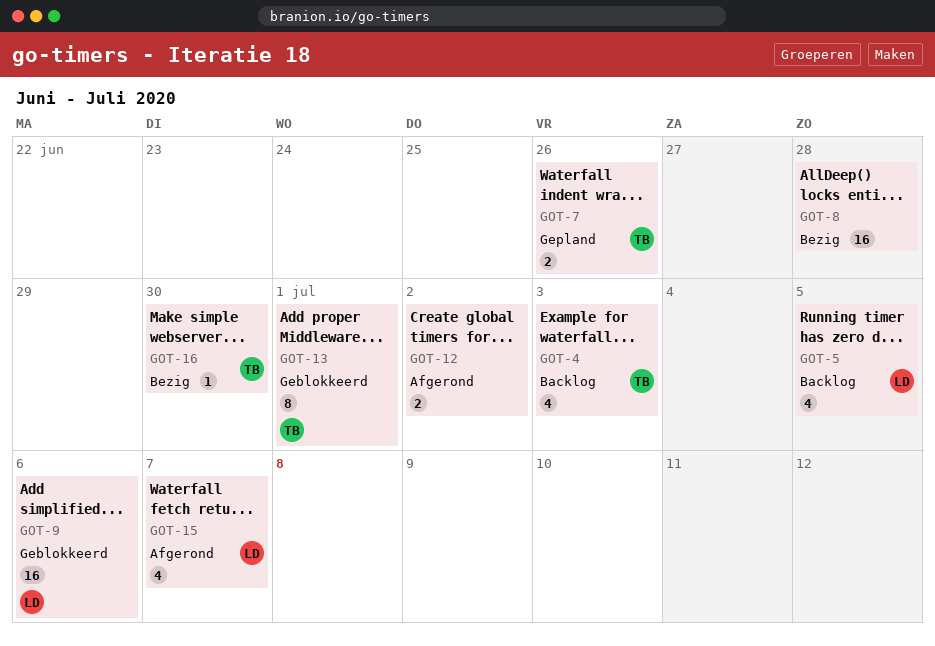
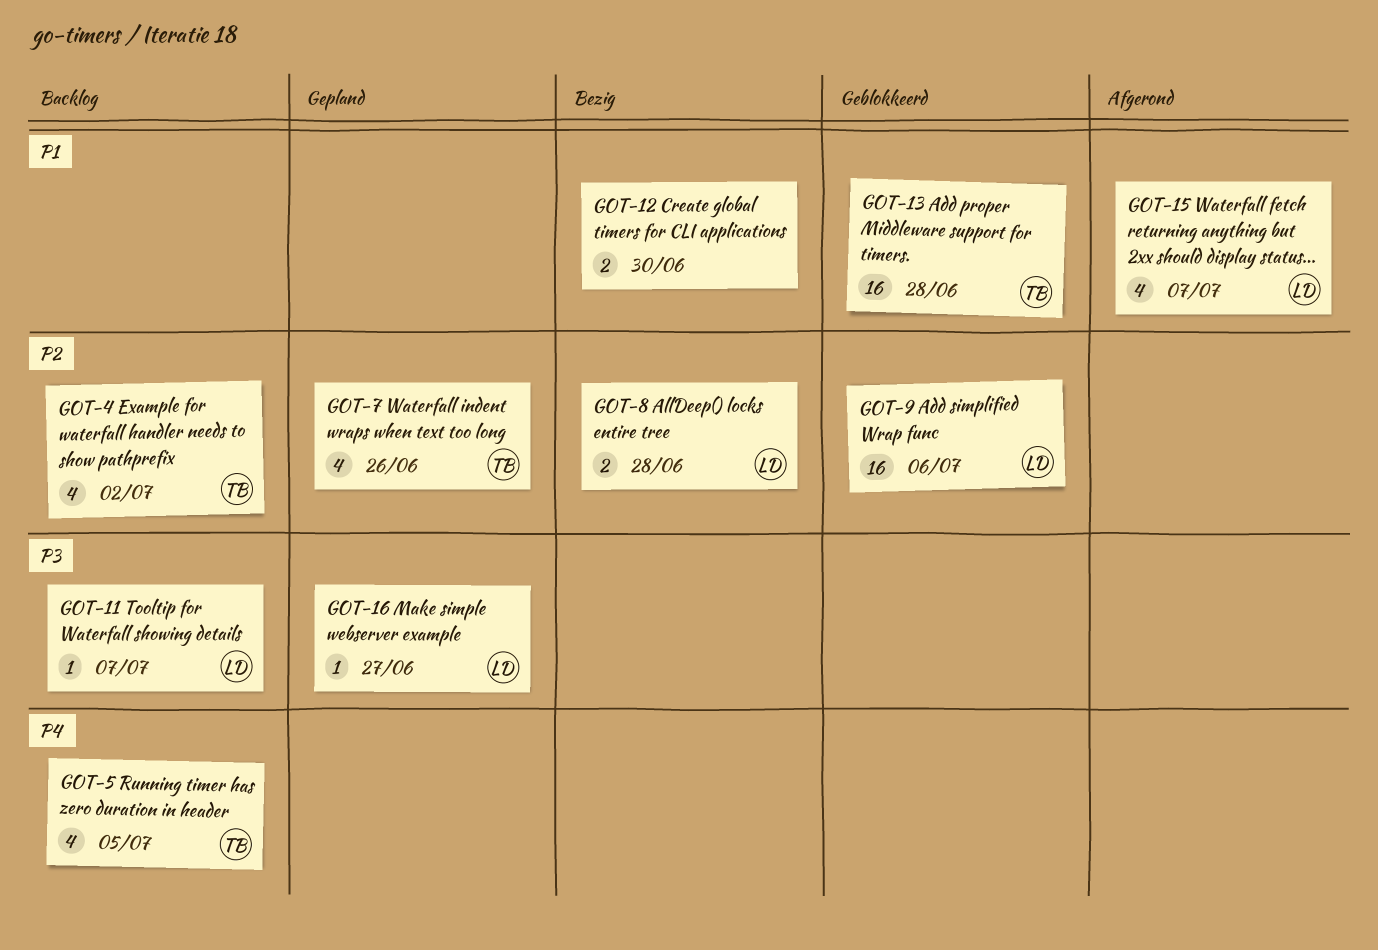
GOT-4, due: Jul 3 -> Jul 2
GOT-5, owner: LD -> TB
GOT-7, estimate: 2 -> 4
GOT-8, owner: none -> LD
GOT-8, estimate: 16 -> 2
GOT-11: none -> present
GOT-12, status: Afgerond -> Bezig
GOT-12, due: Jul 2 -> Jun 30
GOT-13, estimate: 8 -> 16
GOT-13, due: Jul 1 -> Jun 28
GOT-16, status: Bezig -> Gepland
GOT-16, owner: TB -> LD
GOT-16, due: Jun 30 -> Jun 27

